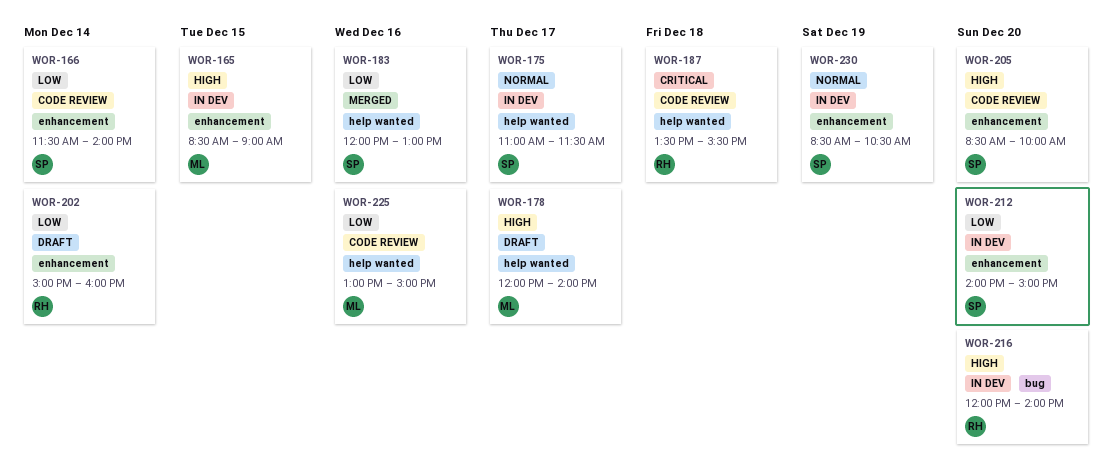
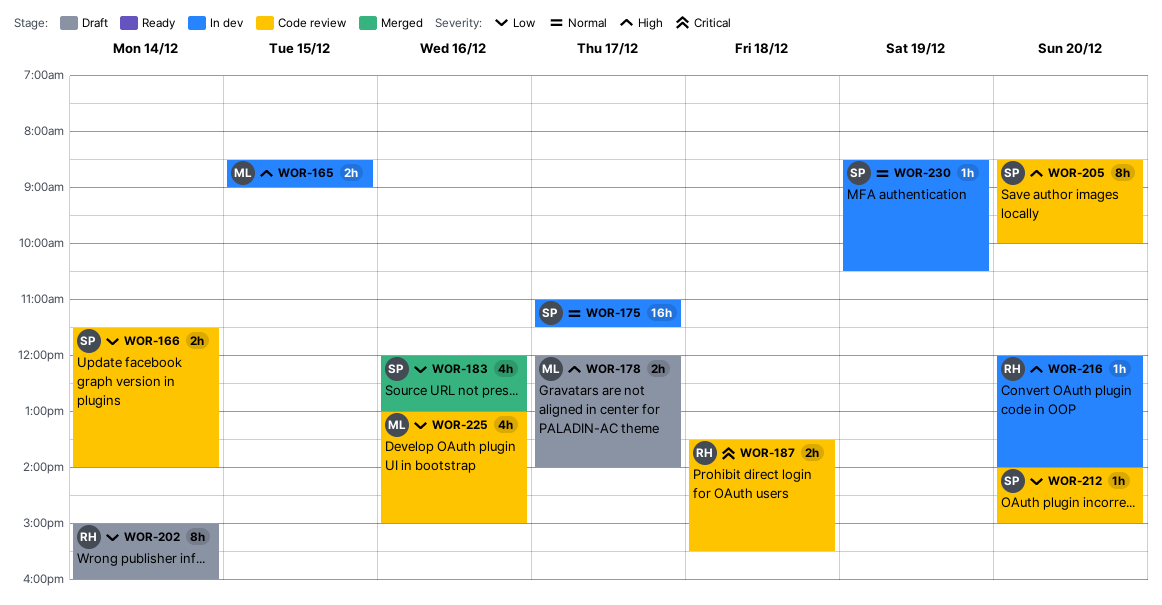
WOR-212, status: In dev -> Code review

